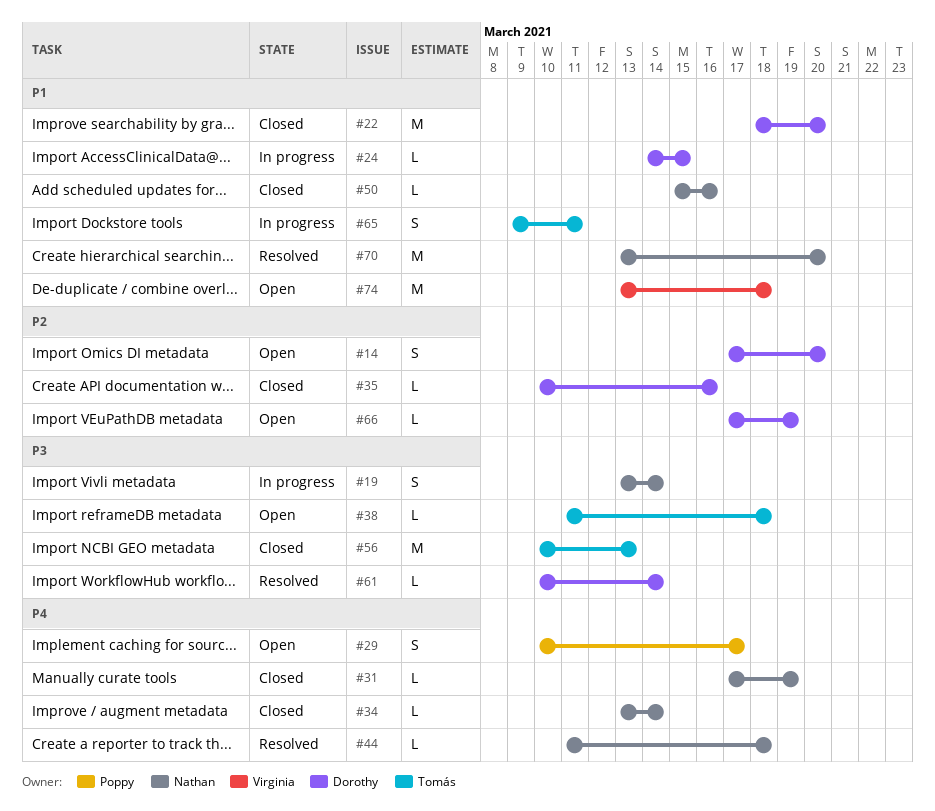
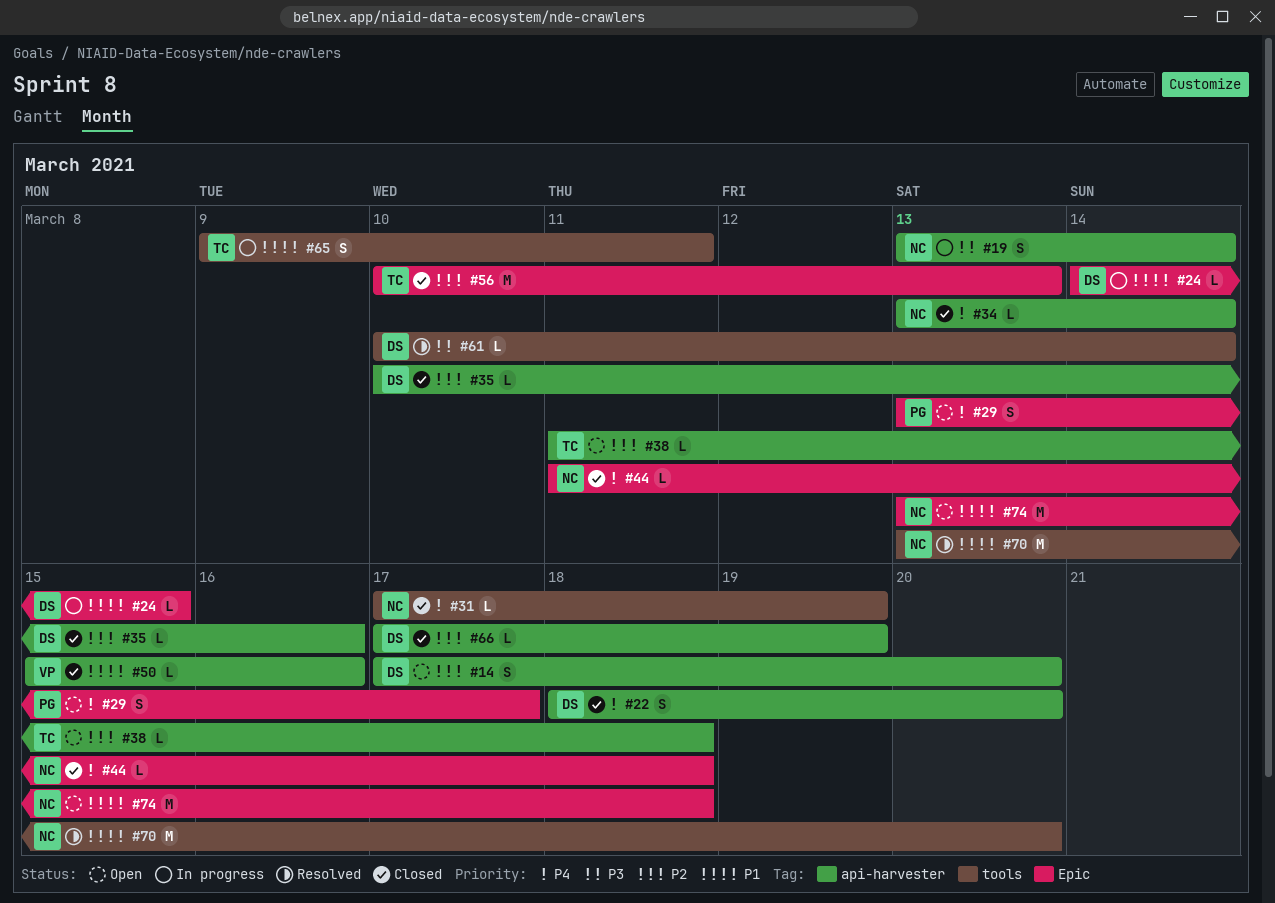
#22, priority: P1 -> P4
#22, estimate: M -> S
#29, start: Mar 10 -> Mar 13
#38, priority: P3 -> P2
#44, status: Resolved -> Closed
#50, owner: Nathan -> Virginia
#56, priority: P3 -> P2
#66, status: Open -> Closed
#74, owner: Virginia -> Nathan

